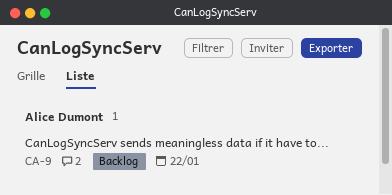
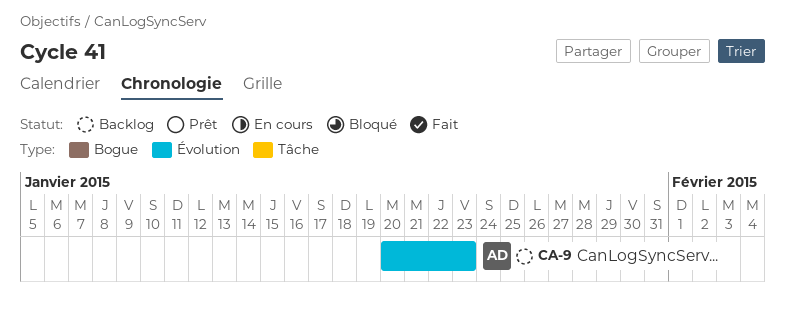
CA-9, due: Jan 22 -> Jan 23

